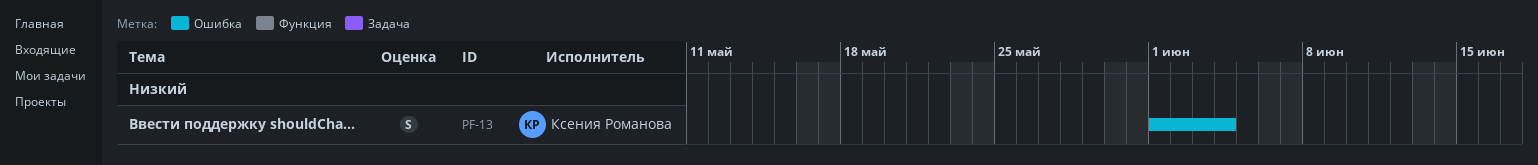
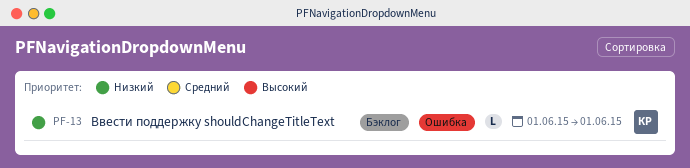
PF-13, estimate: S -> L
PF-13, due: Jun 4 -> Jun 1

